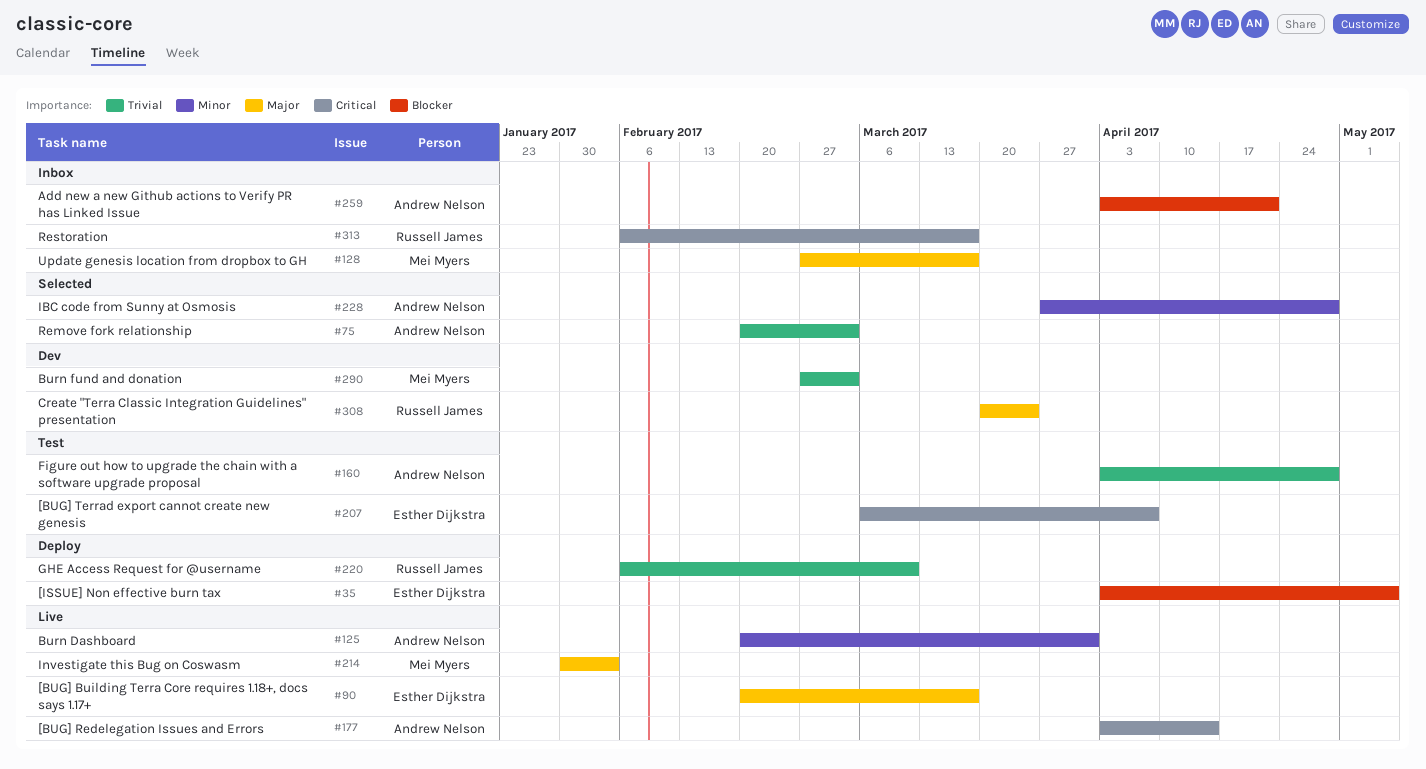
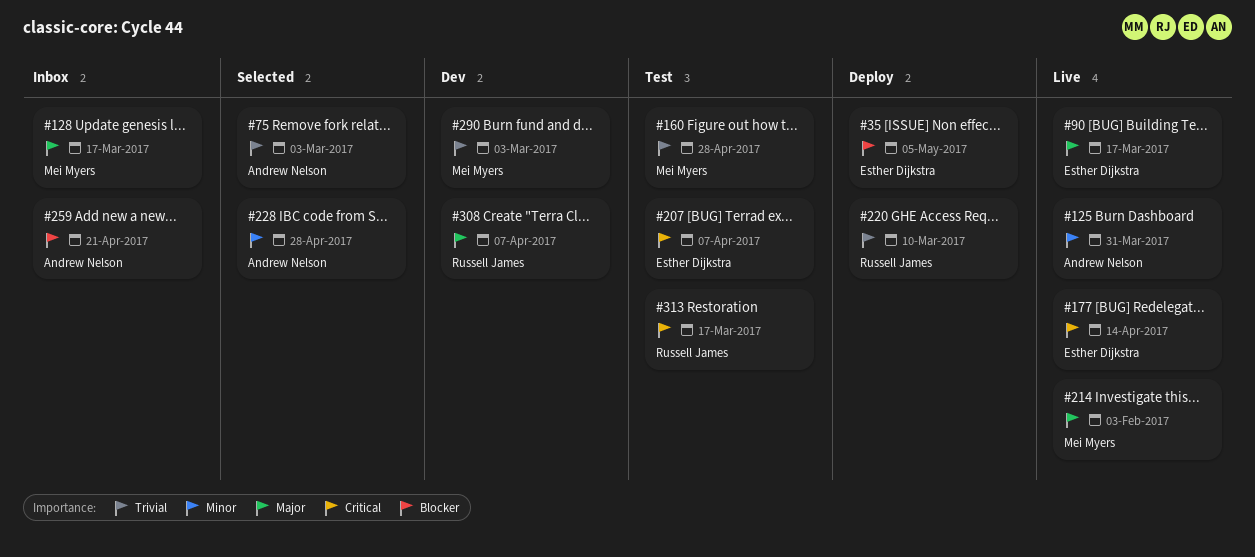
#160, owner: Andrew Nelson -> Mei Myers
#177, owner: Andrew Nelson -> Esther Dijkstra
#308, due: Mar 24 -> Apr 7
#313, status: Inbox -> Test

